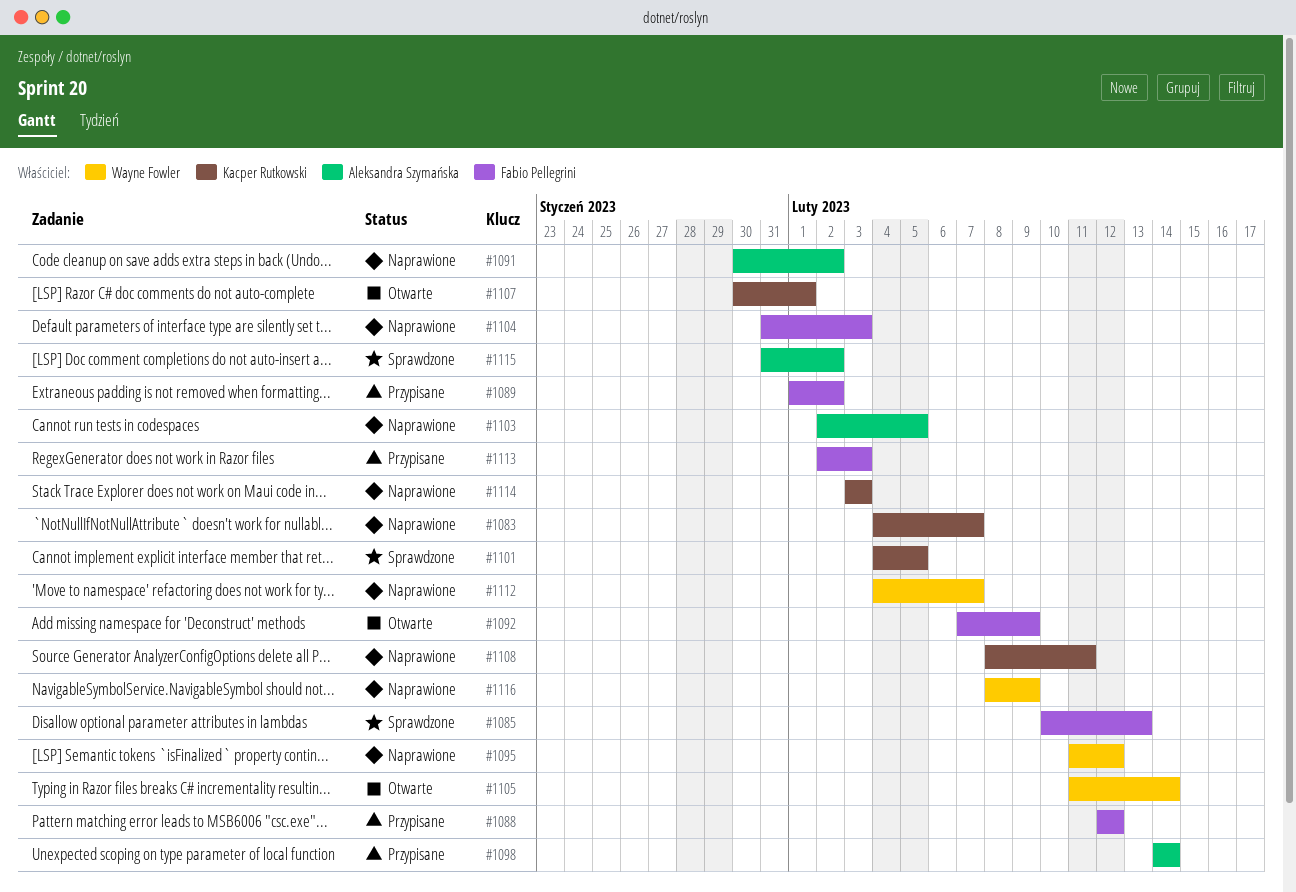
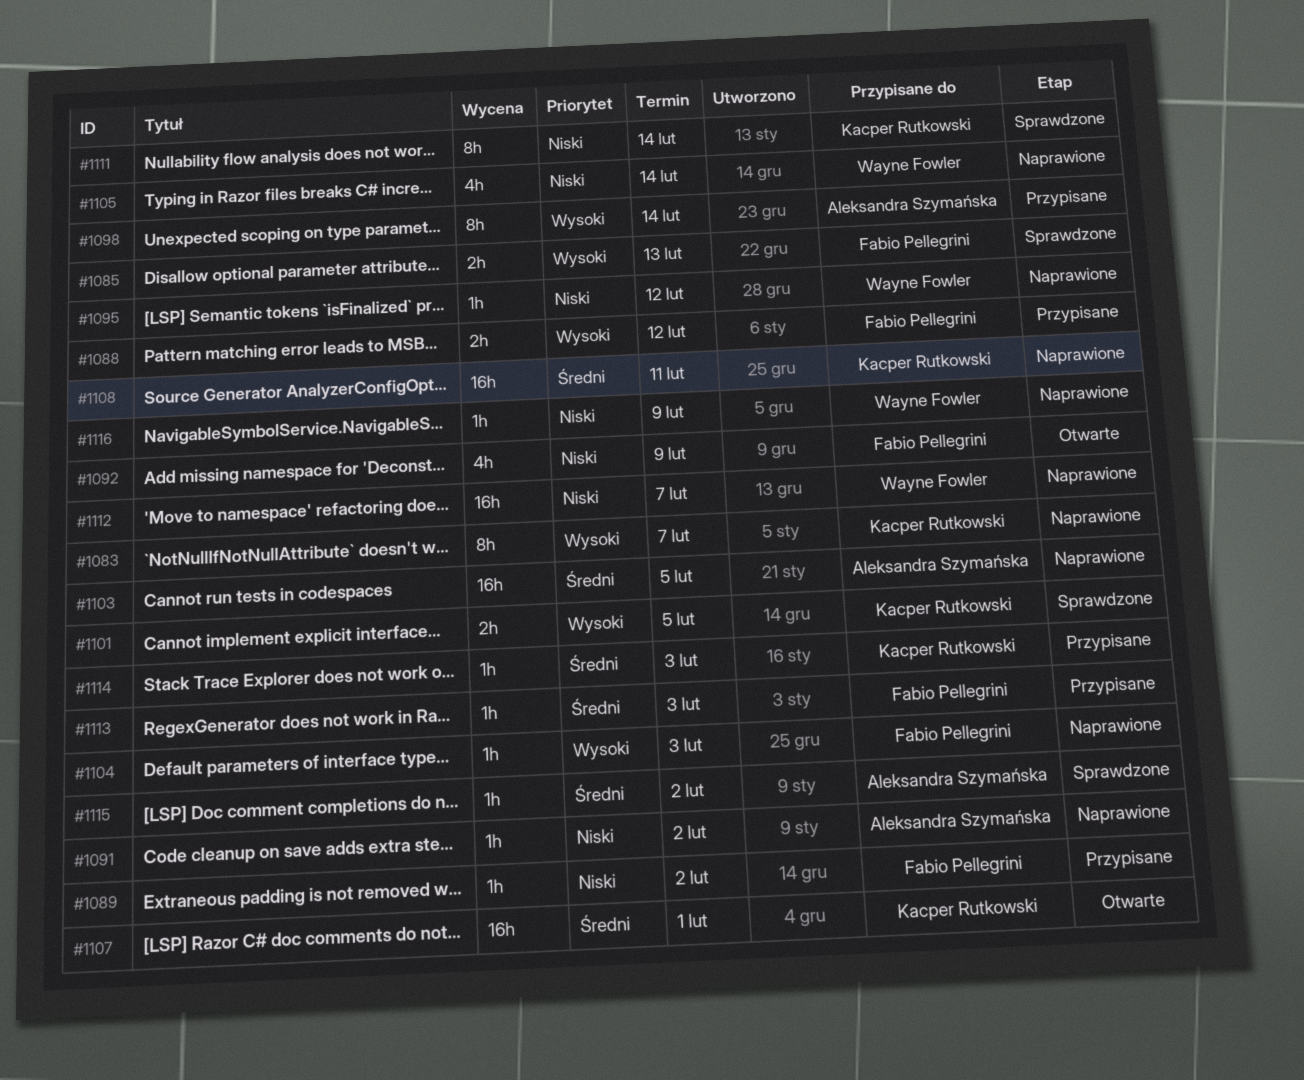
#1105, status: Otwarte -> Naprawione
#1111: none -> present
#1114, status: Naprawione -> Przypisane

